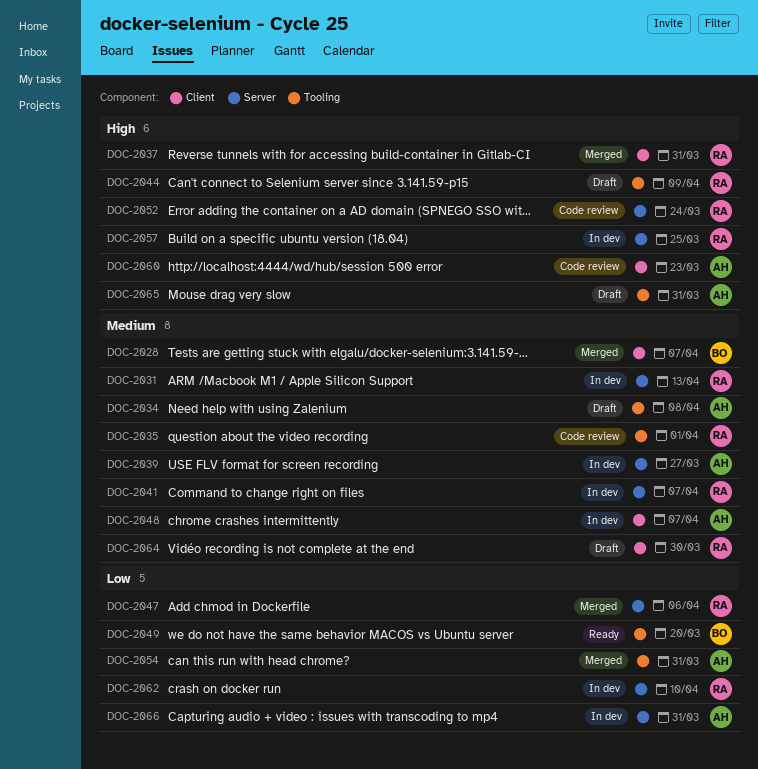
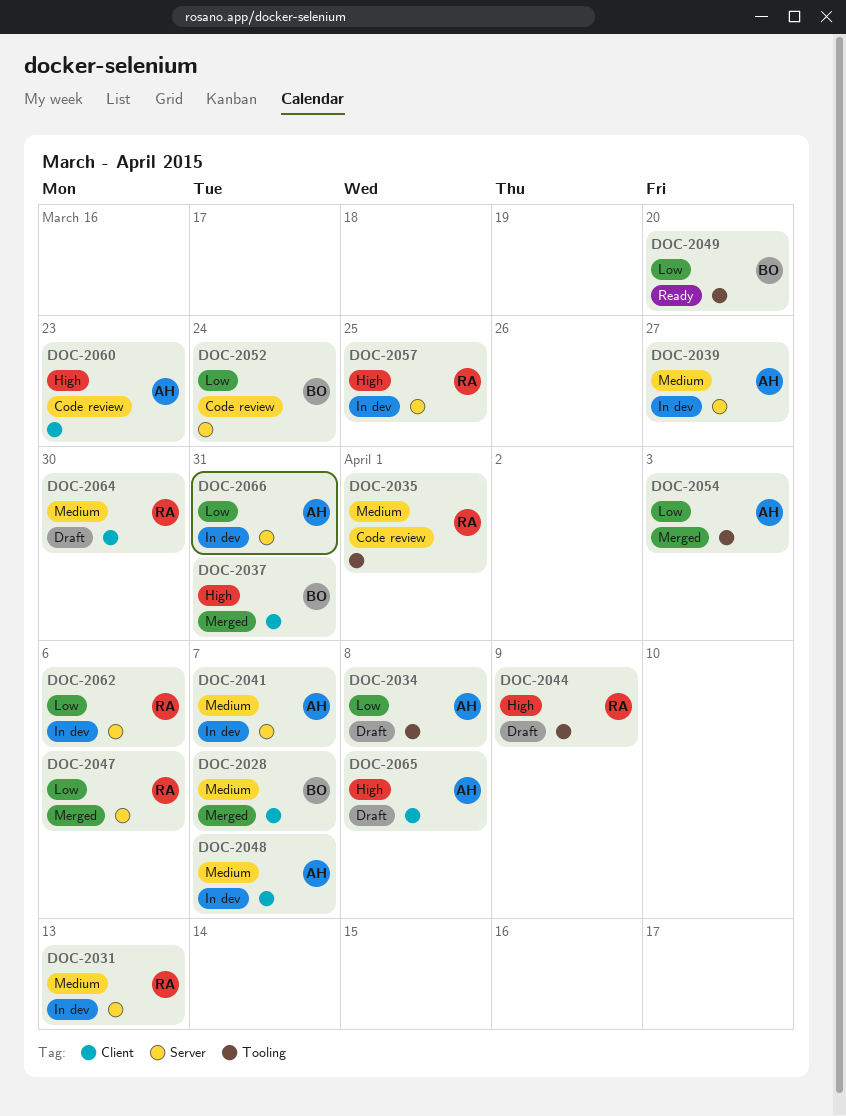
DOC-2034, priority: Medium -> Low
DOC-2037, owner: RA -> BO
DOC-2041, owner: RA -> AH
DOC-2052, owner: RA -> BO
DOC-2052, priority: High -> Low
DOC-2054, due: Mar 31 -> Apr 3
DOC-2062, due: Apr 10 -> Apr 6
DOC-2065, label: Tooling -> Client
DOC-2065, due: Mar 31 -> Apr 8

